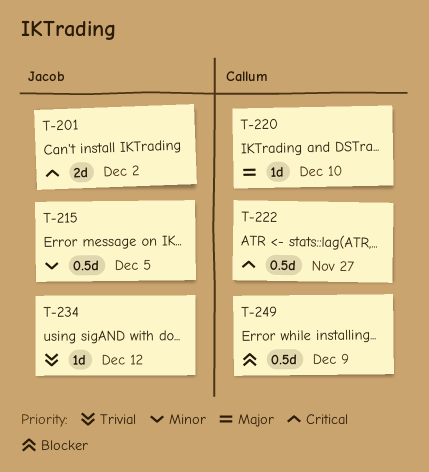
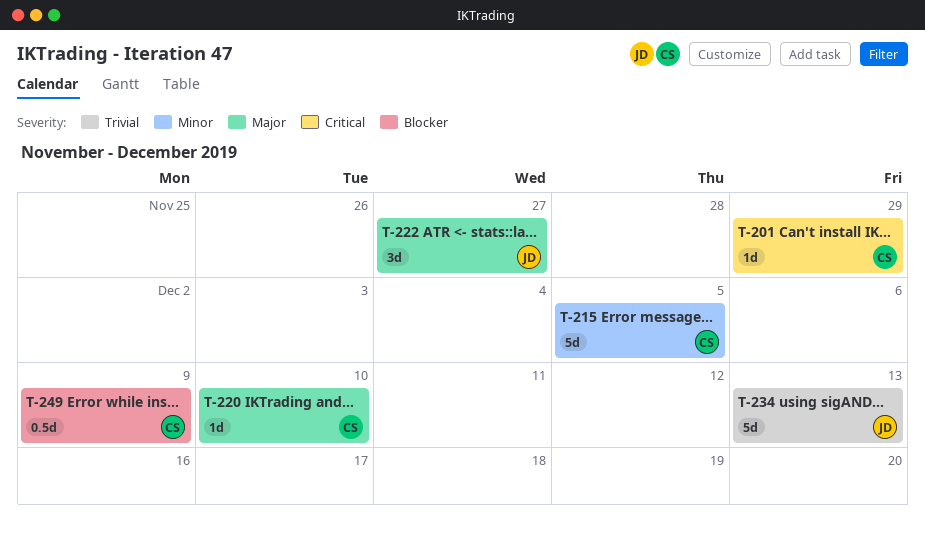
T-201, owner: Jacob -> Callum
T-201, estimate: 2d -> 1d
T-201, due: Dec 2 -> Nov 29
T-215, owner: Jacob -> Callum
T-215, estimate: 0.5d -> 5d
T-222, owner: Callum -> Jacob
T-222, priority: Critical -> Major
T-222, estimate: 0.5d -> 3d
T-234, estimate: 1d -> 5d
T-234, due: Dec 12 -> Dec 13

